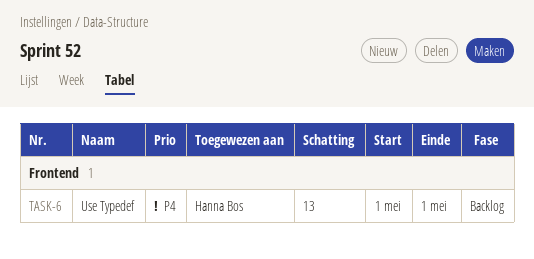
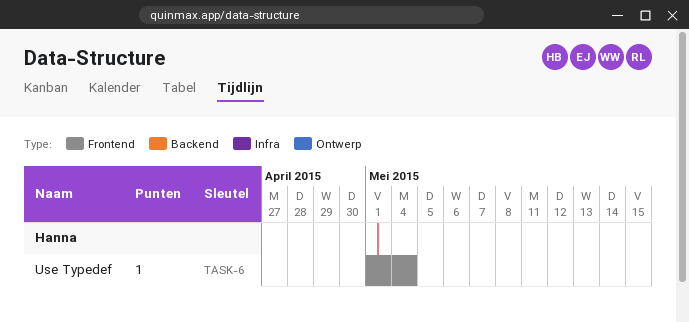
TASK-6, estimate: 13 -> 1
TASK-6, due: May 1 -> May 4

